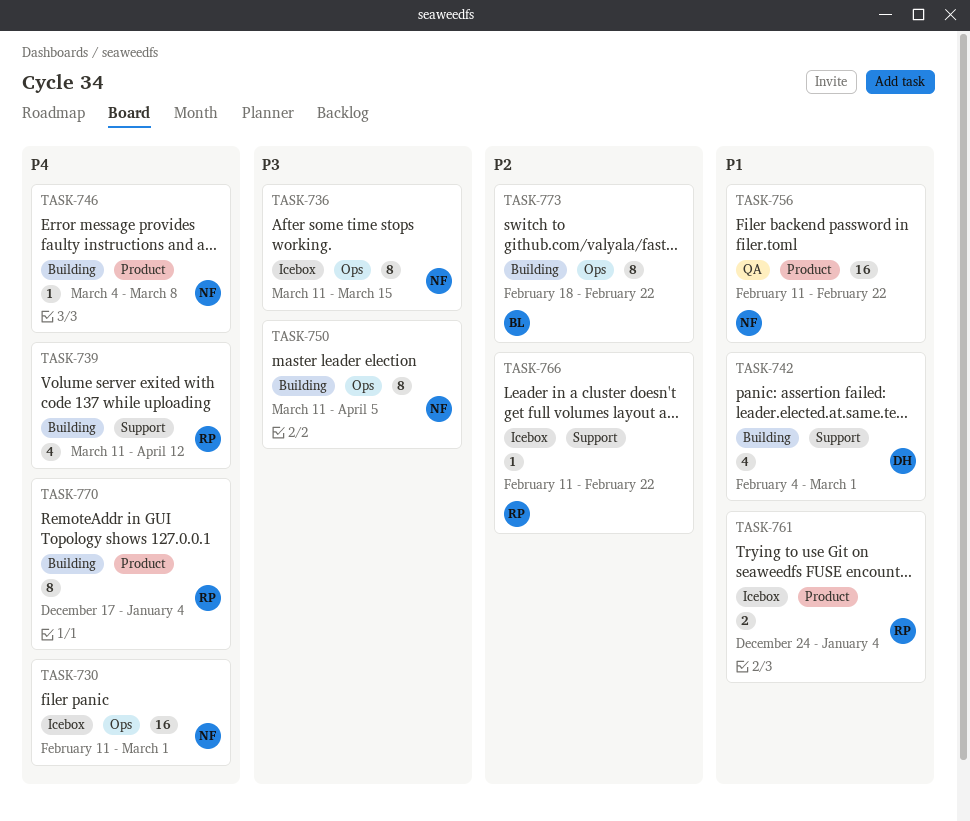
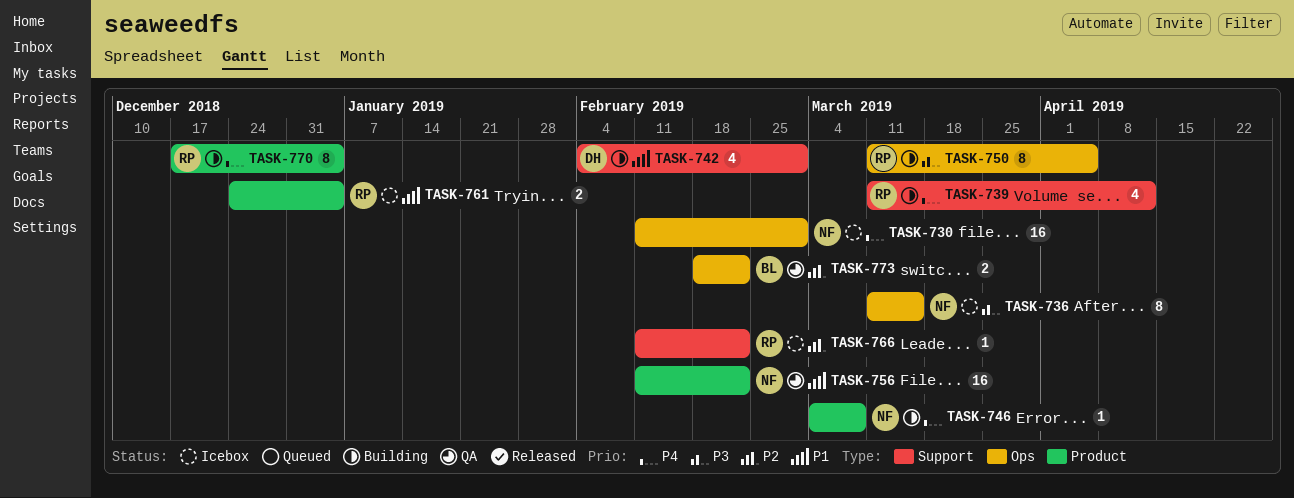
TASK-750, owner: NF -> RP
TASK-773, status: Building -> QA
TASK-773, estimate: 8 -> 2

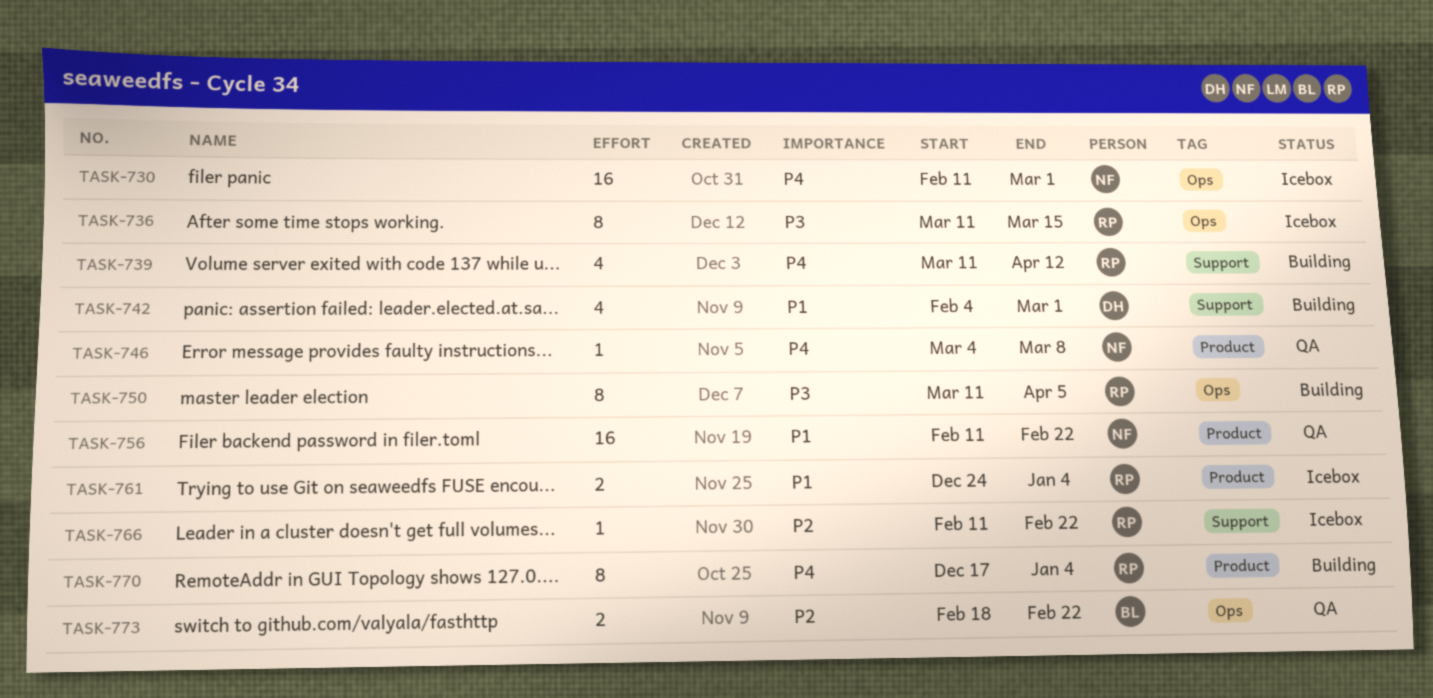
TASK-736, owner: NF -> RP
TASK-746, status: Building -> QA

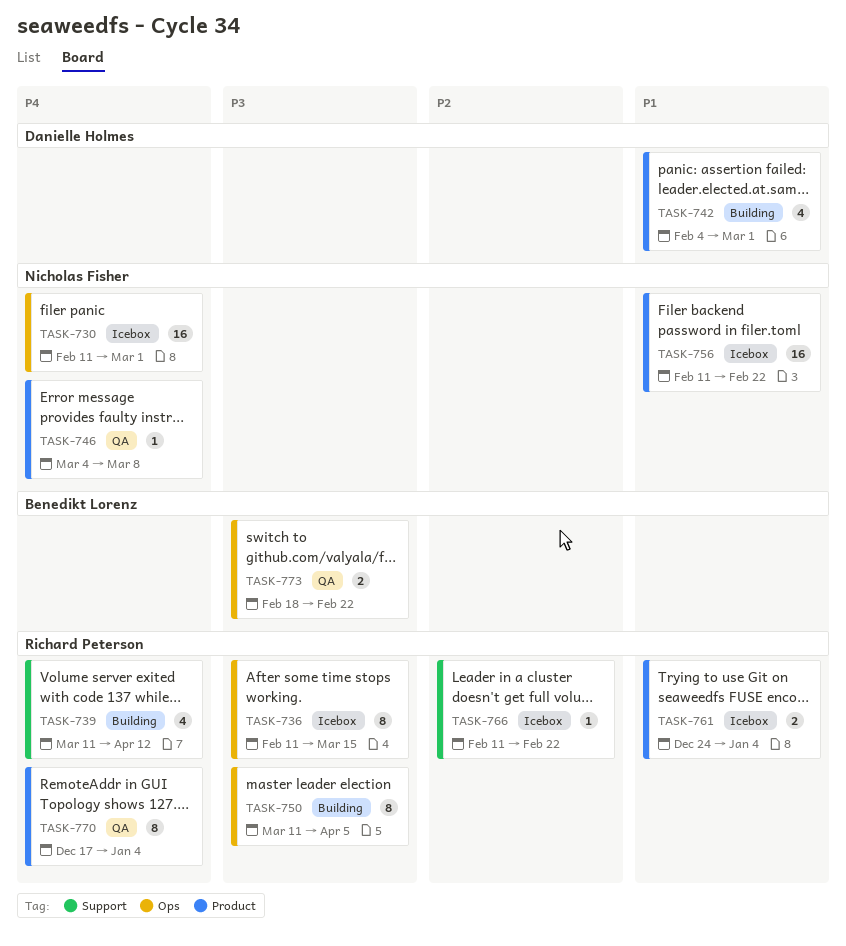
TASK-736, start: Mar 11 -> Feb 11
TASK-742, label: Support -> Product
TASK-756, status: QA -> Icebox
TASK-770, status: Building -> QA
TASK-773, priority: P2 -> P3

